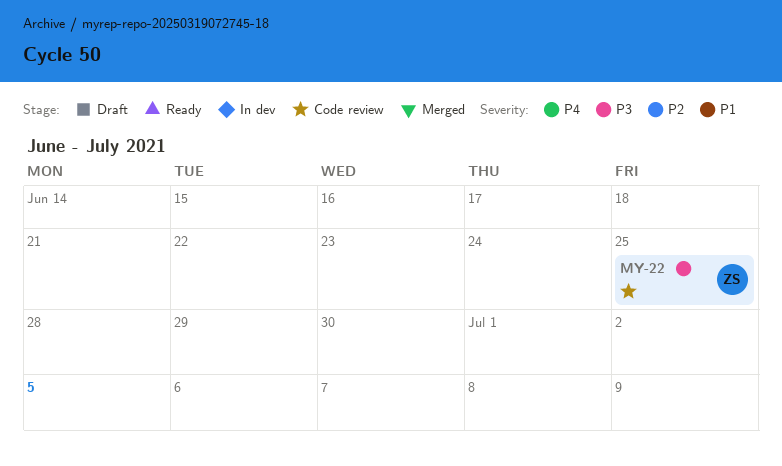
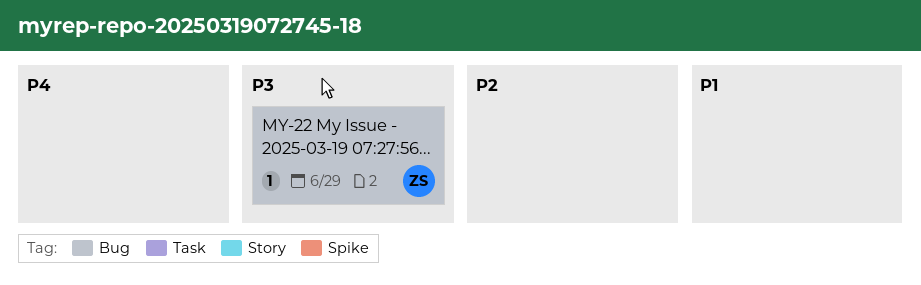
MY-22, due: Jun 25 -> Jun 29

